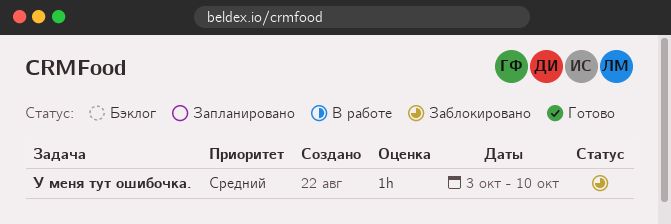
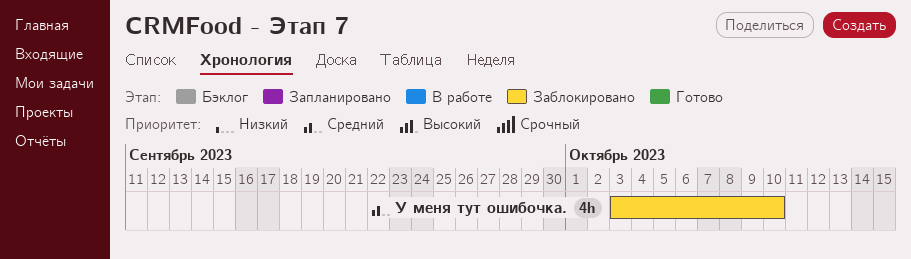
У меня тут ошибочка., estimate: 1h -> 4h

